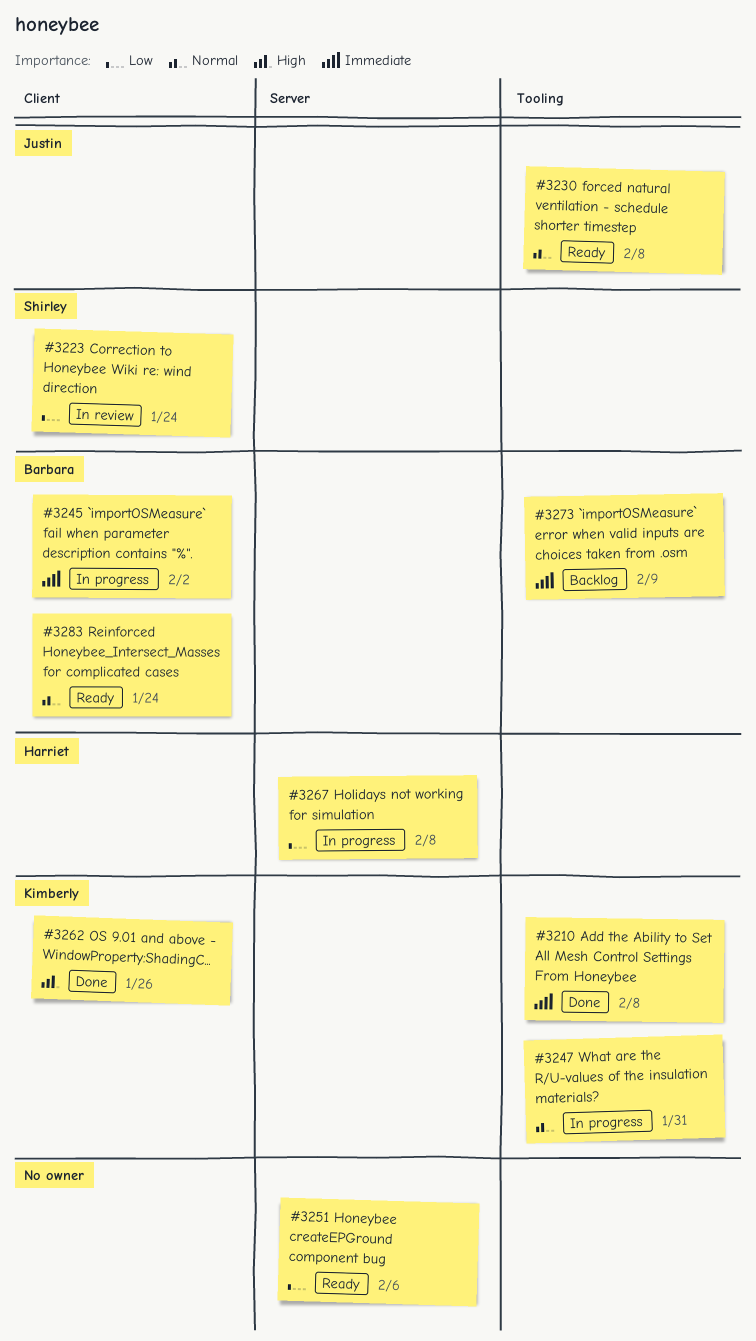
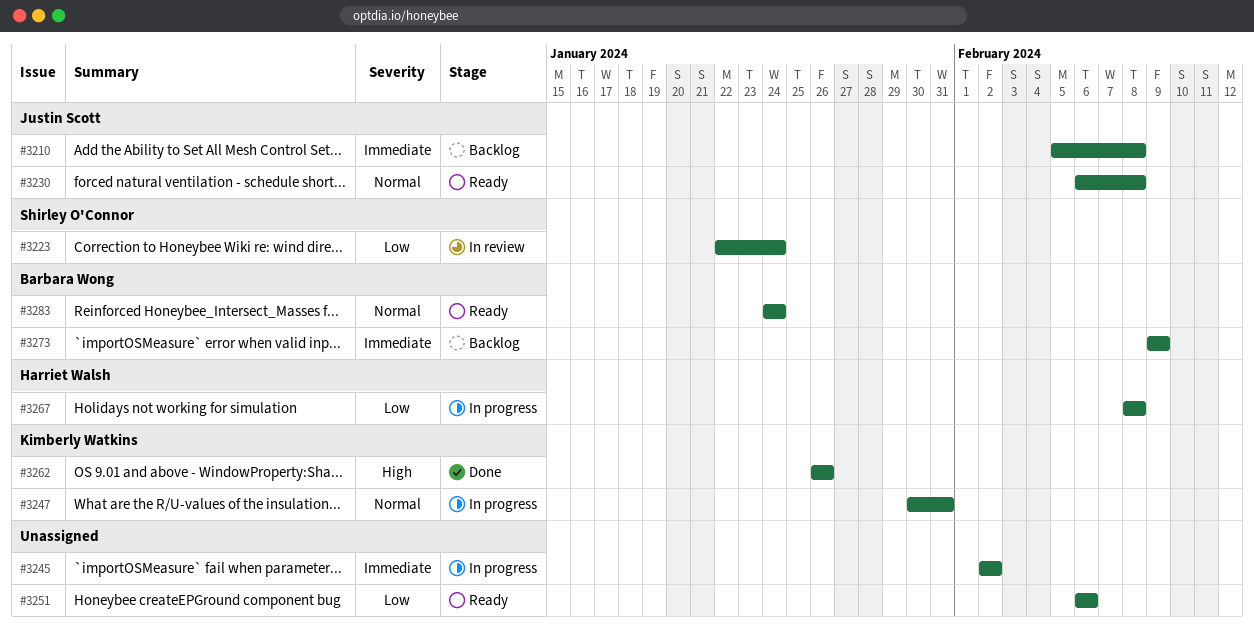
#3210, status: Done -> Backlog
#3210, owner: Kimberly Watkins -> Justin Scott
#3245, owner: Barbara Wong -> none

